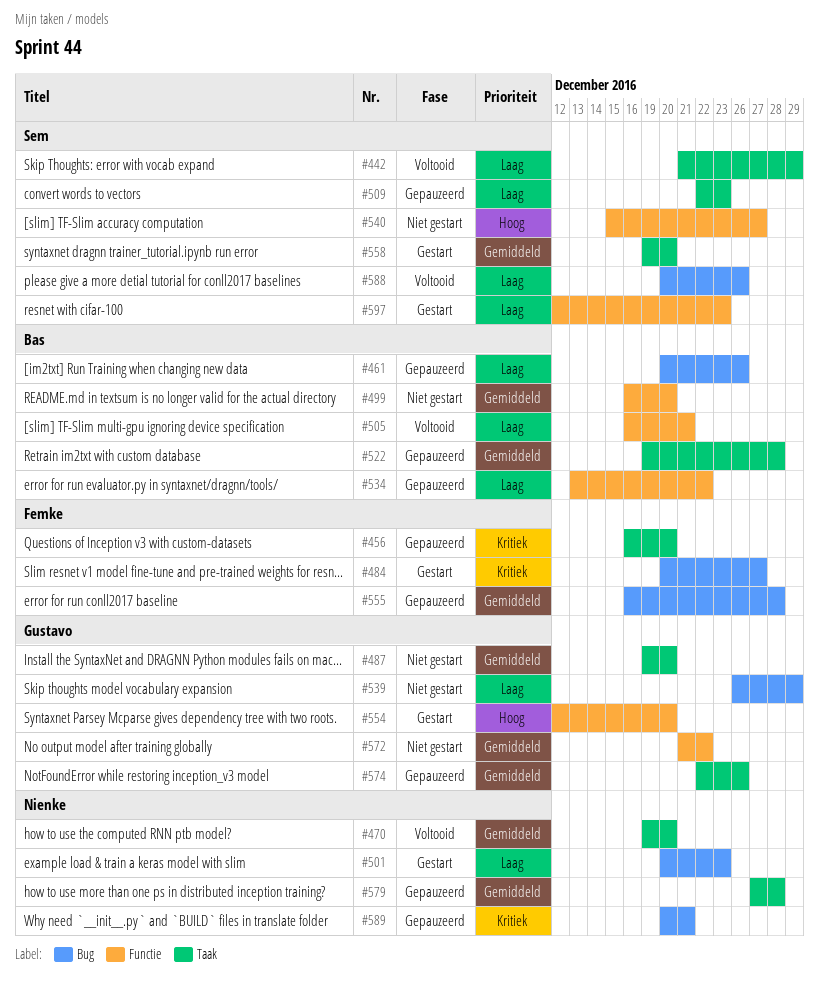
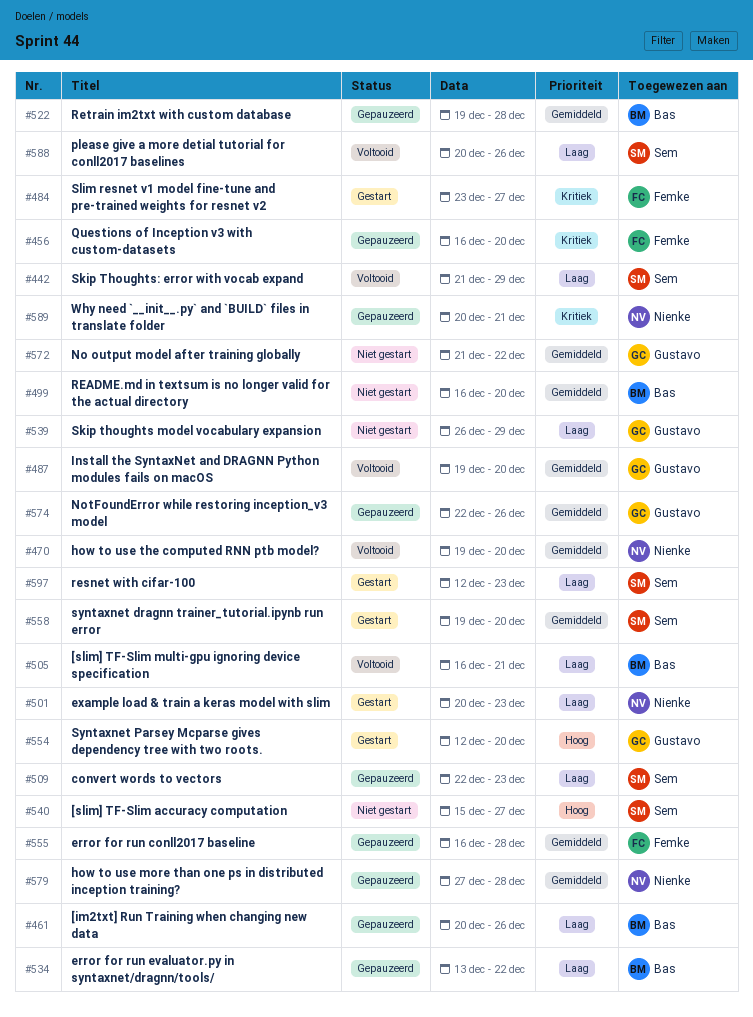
#484, start: Dec 20 -> Dec 23
#487, status: Niet gestart -> Voltooid

